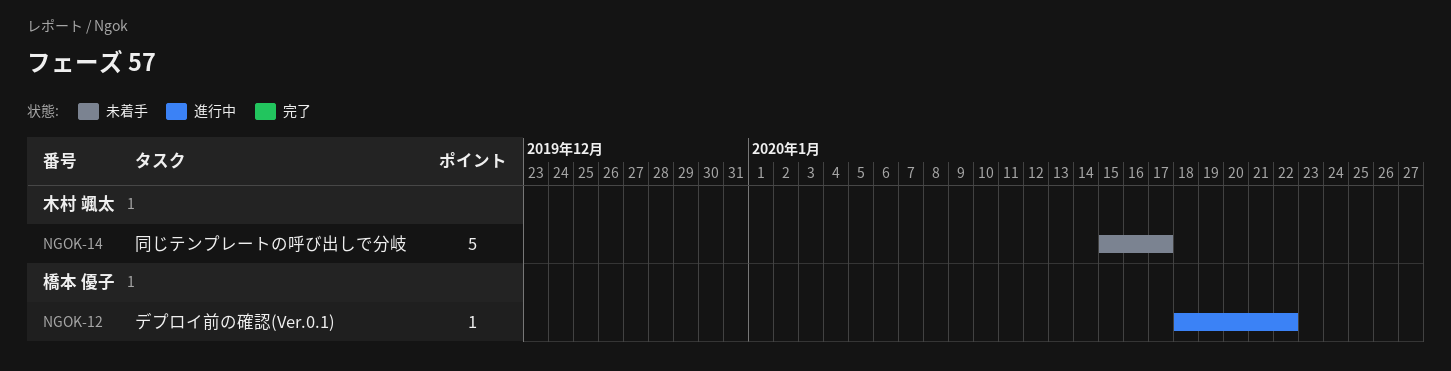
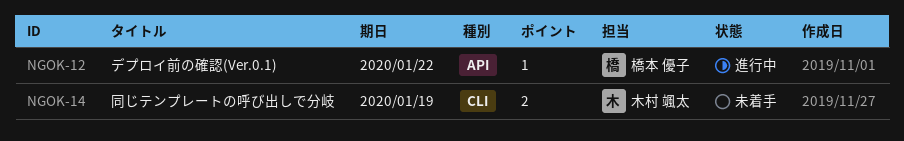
NGOK-14, estimate: 5 -> 2
NGOK-14, due: Jan 17 -> Jan 19

